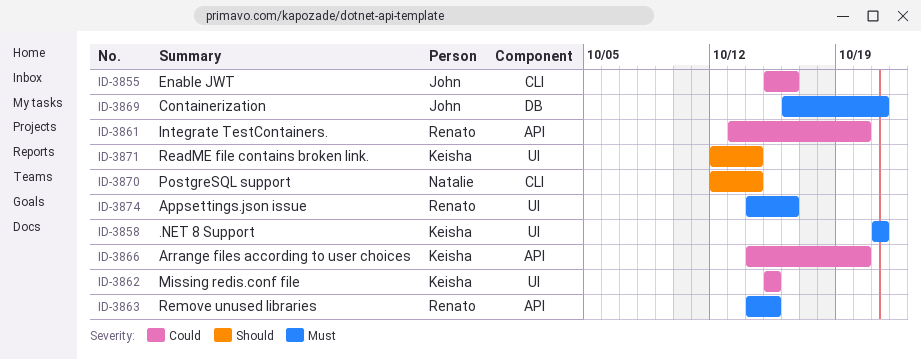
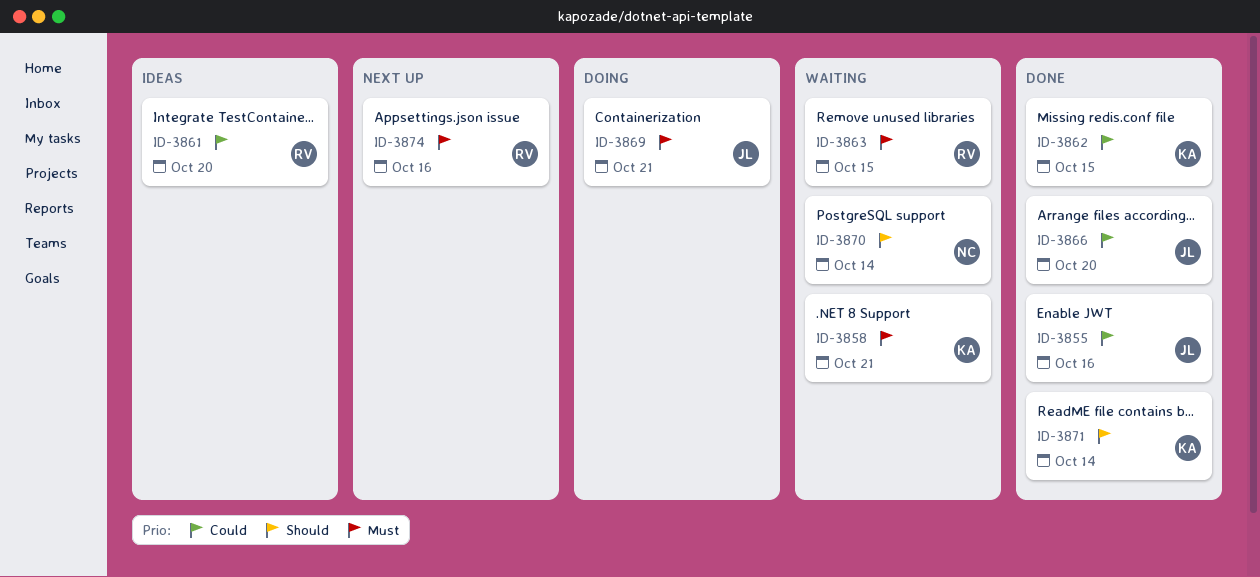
ID-3866, owner: Keisha -> John

